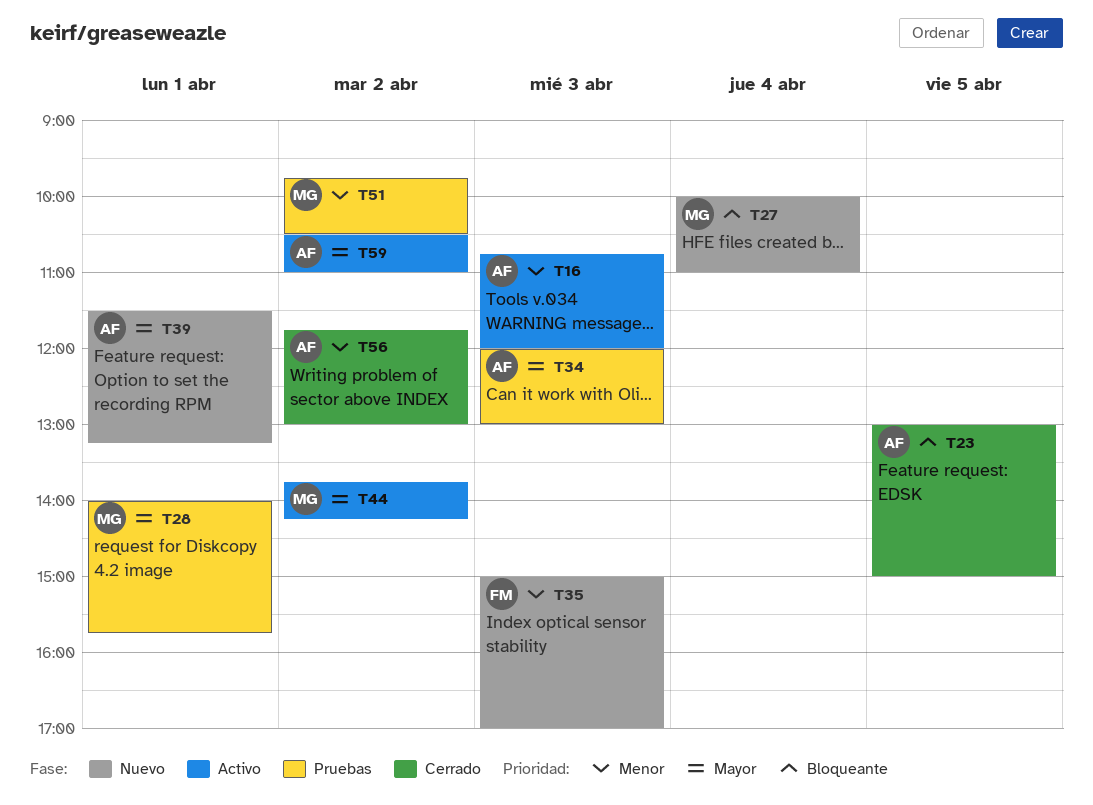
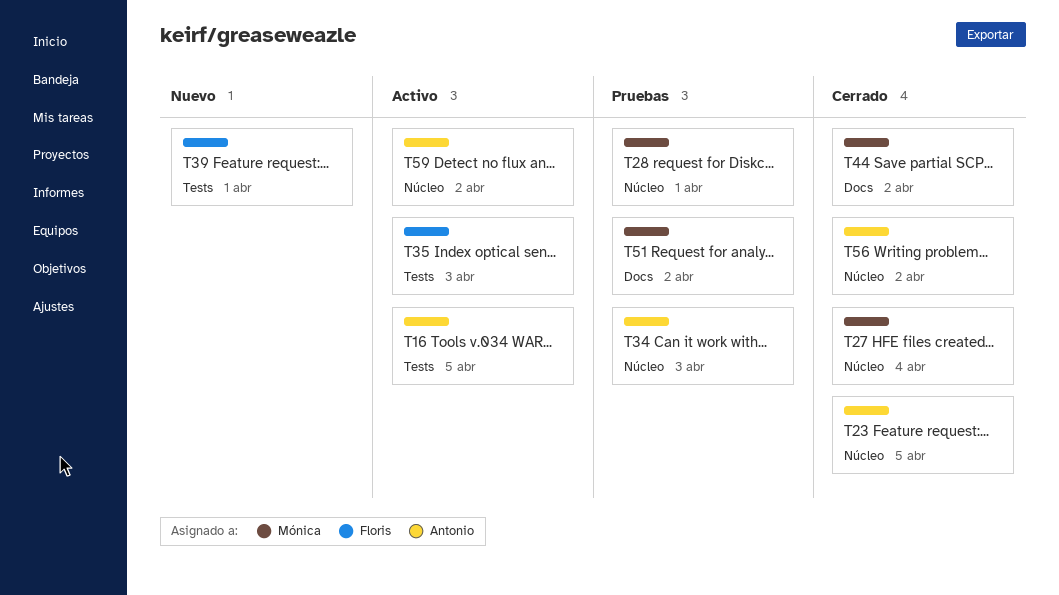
T16, day: Apr 3 -> Apr 5
T27, status: Nuevo -> Cerrado
T35, status: Nuevo -> Activo
T39, owner: Antonio -> Floris
T44, status: Activo -> Cerrado

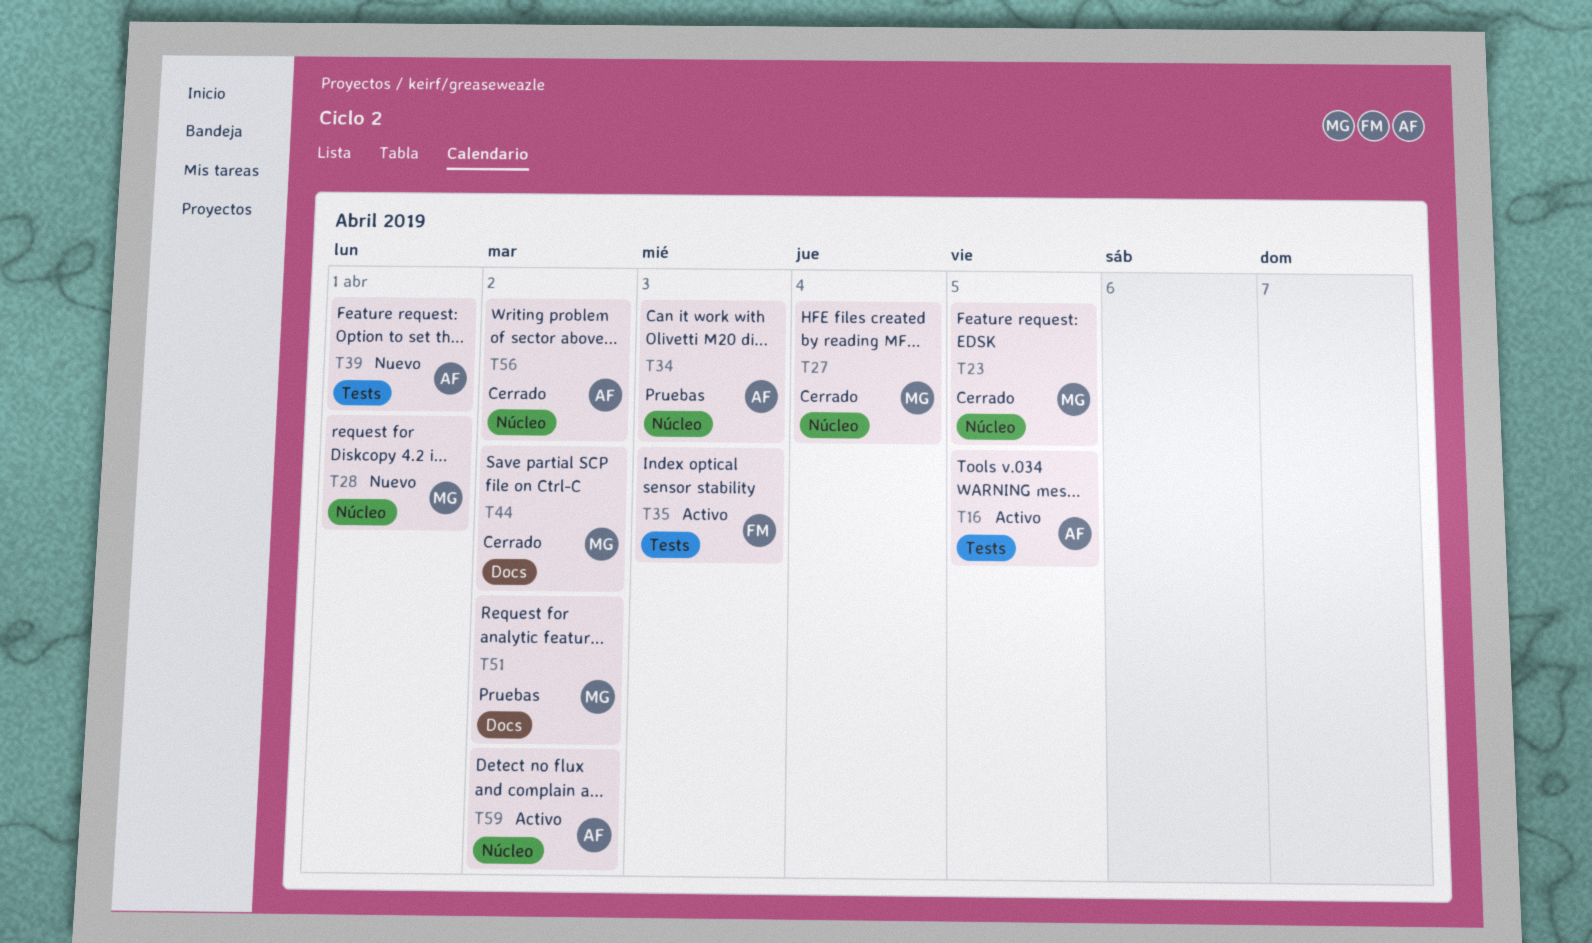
T23, owner: Antonio -> Mónica
T28, status: Pruebas -> Nuevo
T39, owner: Floris -> Antonio

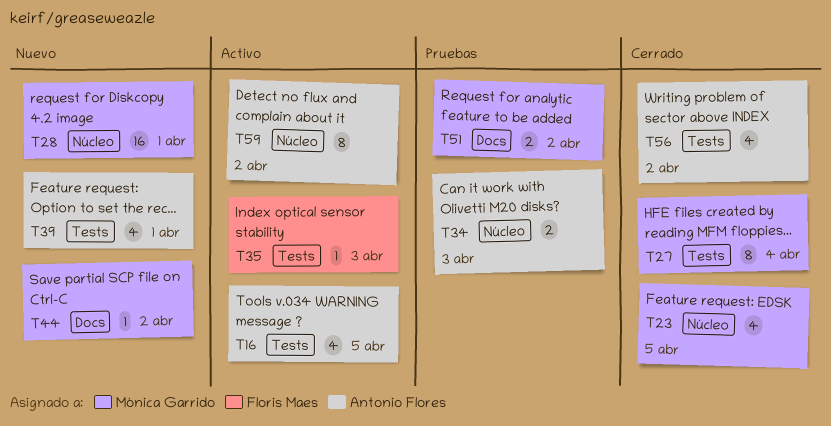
T27, label: Núcleo -> Tests
T44, status: Cerrado -> Nuevo
T56, label: Núcleo -> Tests

